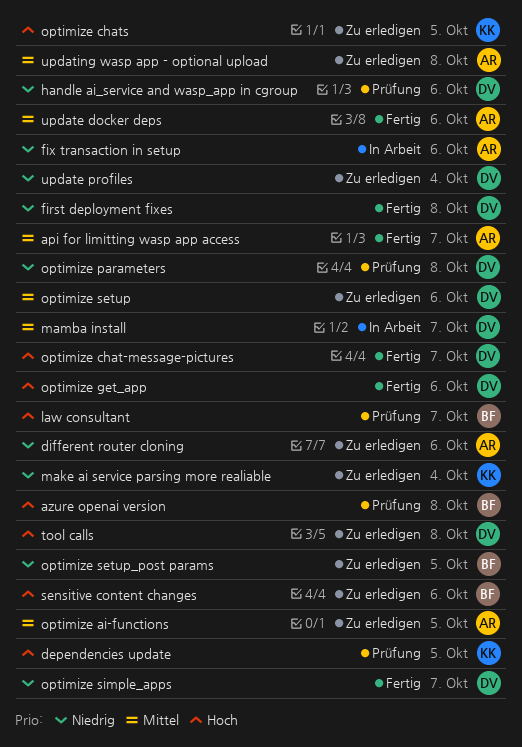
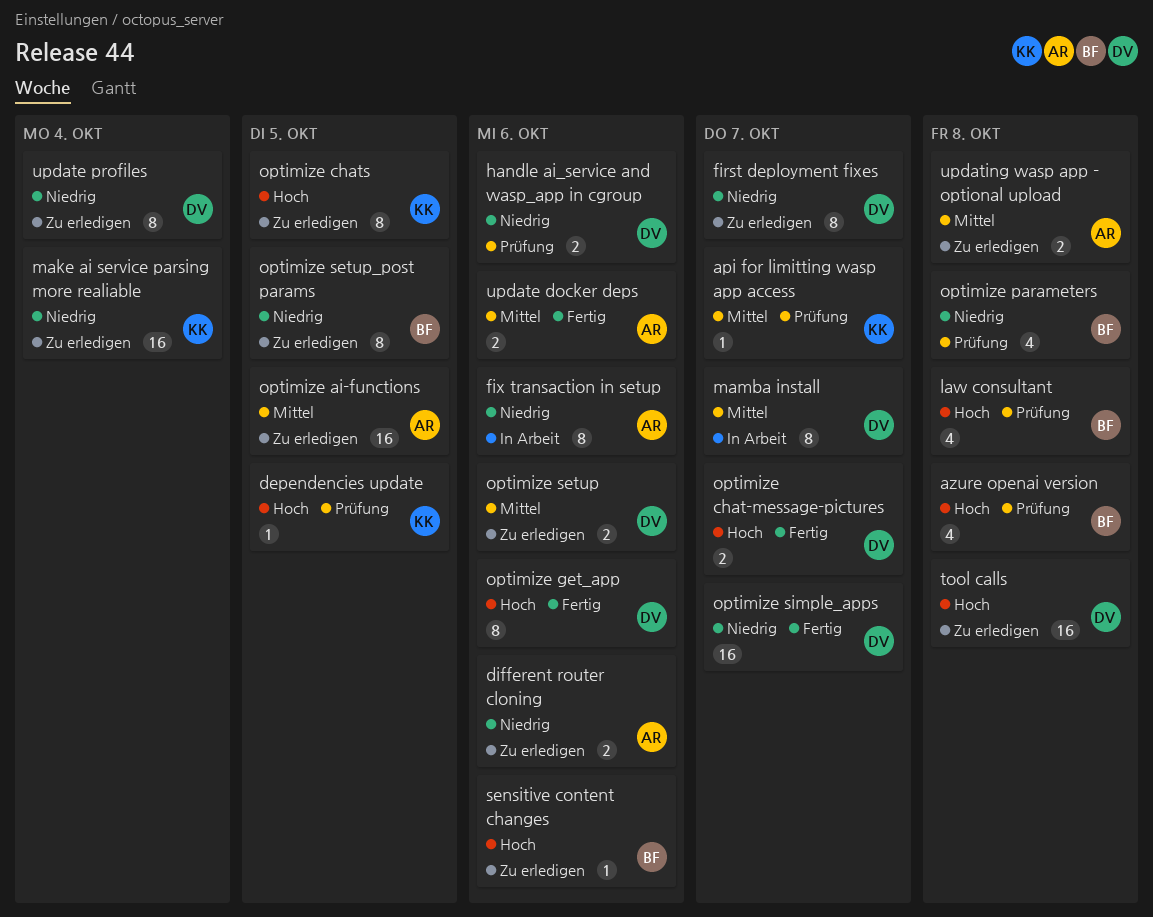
api for limitting wasp app access, status: Fertig -> Prüfung
api for limitting wasp app access, owner: AR -> KK
first deployment fixes, status: Fertig -> Zu erledigen
first deployment fixes, due: Oct 8 -> Oct 7
law consultant, due: Oct 7 -> Oct 8
optimize parameters, owner: DV -> BF

